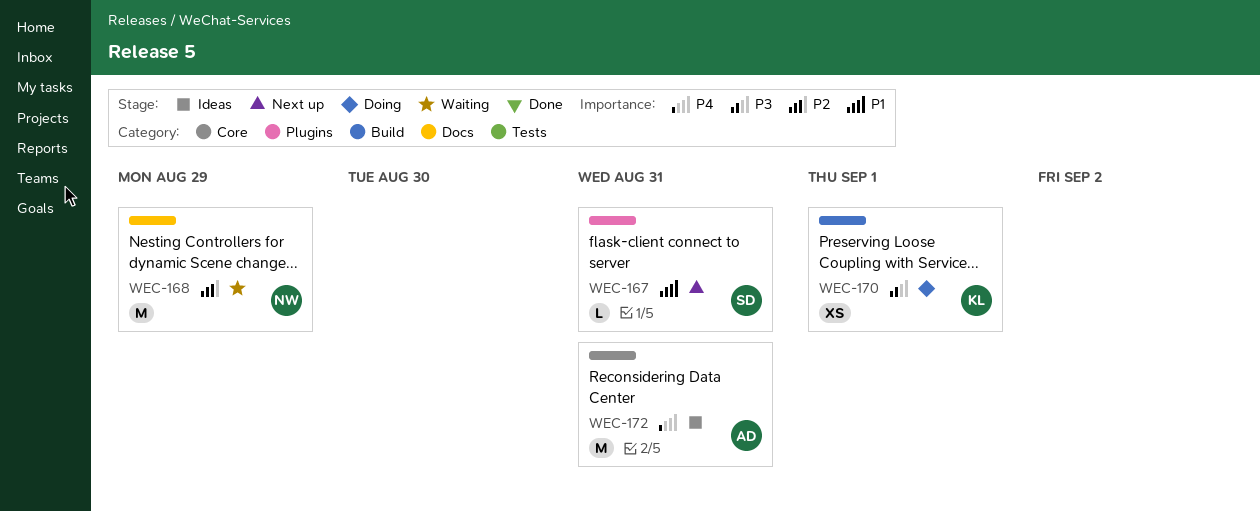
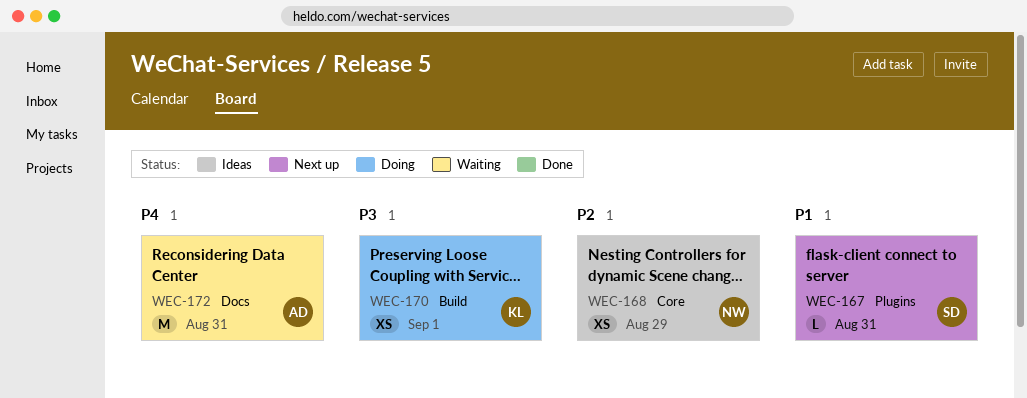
WEC-168, status: Waiting -> Ideas
WEC-168, label: Docs -> Core
WEC-168, estimate: M -> XS
WEC-172, status: Ideas -> Waiting
WEC-172, label: Core -> Docs

